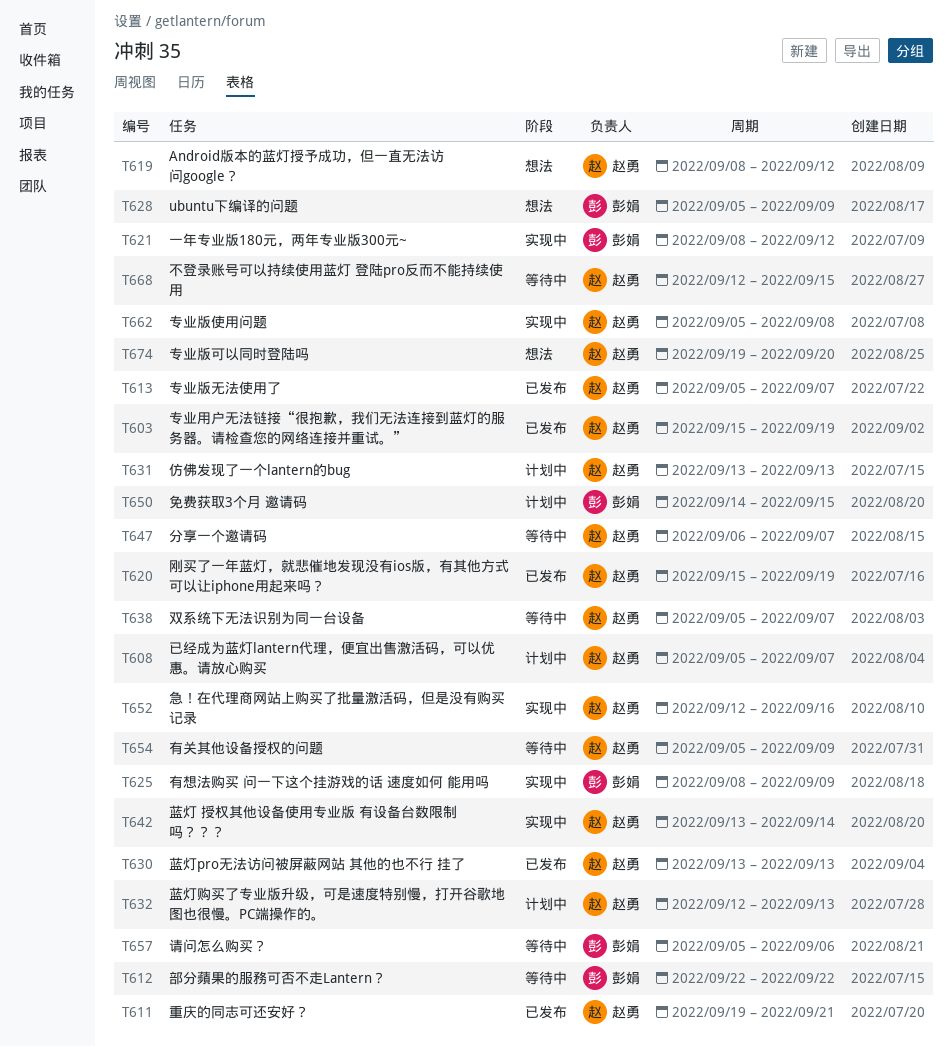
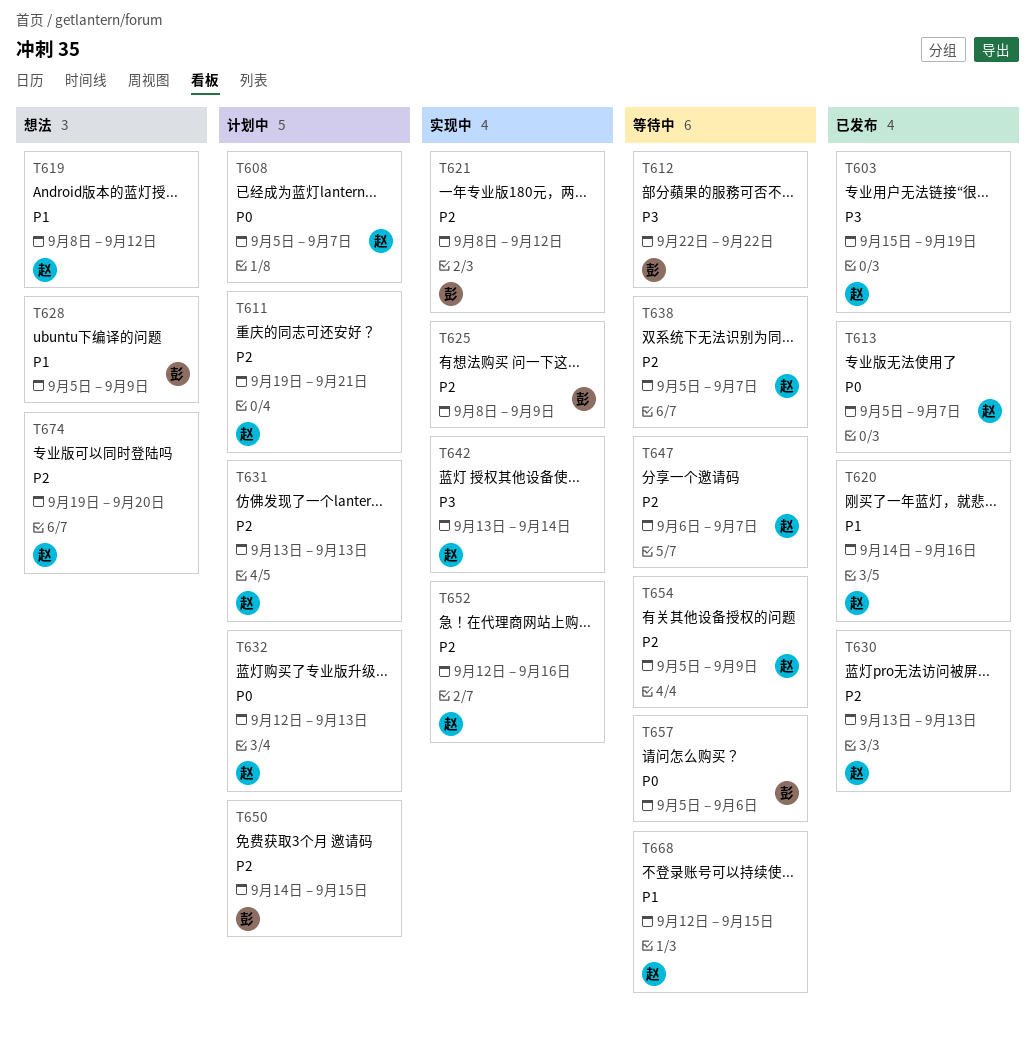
T611, status: 已发布 -> 计划中
T620, start: Sep 15 -> Sep 14
T620, due: Sep 19 -> Sep 16
T662: present -> none

